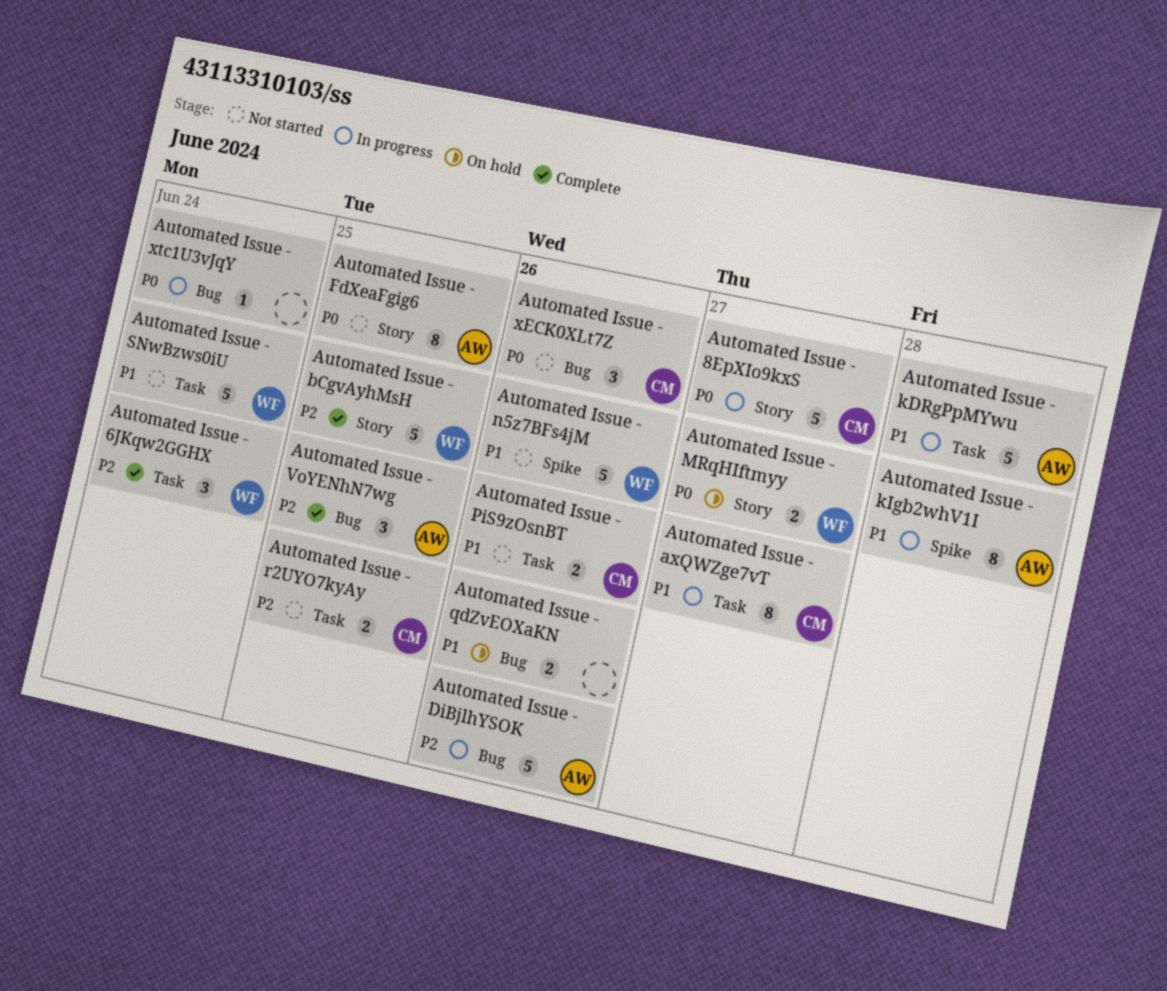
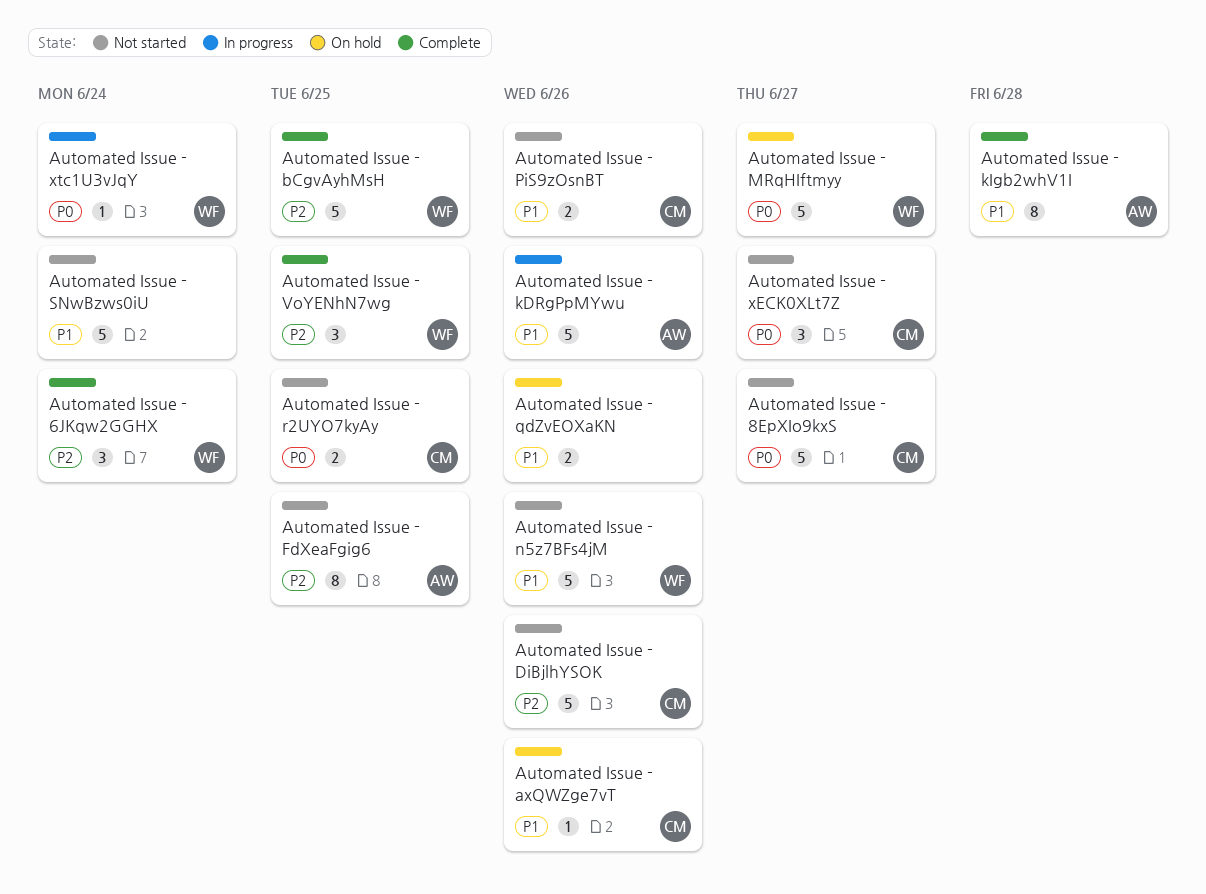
Automated Issue - 8EpXIo9kxS, status: In progress -> Not started
Automated Issue - axQWZge7vT, status: In progress -> On hold
Automated Issue - axQWZge7vT, estimate: 8 -> 1
Automated Issue - axQWZge7vT, due: Jun 27 -> Jun 26
Automated Issue - DiBjlhYSOK, status: In progress -> Not started
Automated Issue - DiBjlhYSOK, owner: AW -> CM
Automated Issue - FdXeaFgig6, priority: P0 -> P2
Automated Issue - kDRgPpMYwu, due: Jun 28 -> Jun 26
Automated Issue - kIgb2whV1I, status: In progress -> Complete
Automated Issue - MRqHIftmyy, estimate: 2 -> 5
Automated Issue - r2UYO7kyAy, priority: P2 -> P0
Automated Issue - SNwBzws0iU, owner: WF -> none
Automated Issue - VoYENhN7wg, owner: AW -> WF
Automated Issue - xECK0XLt7Z, due: Jun 26 -> Jun 27
Automated Issue - xtc1U3vJqY, owner: none -> WF

